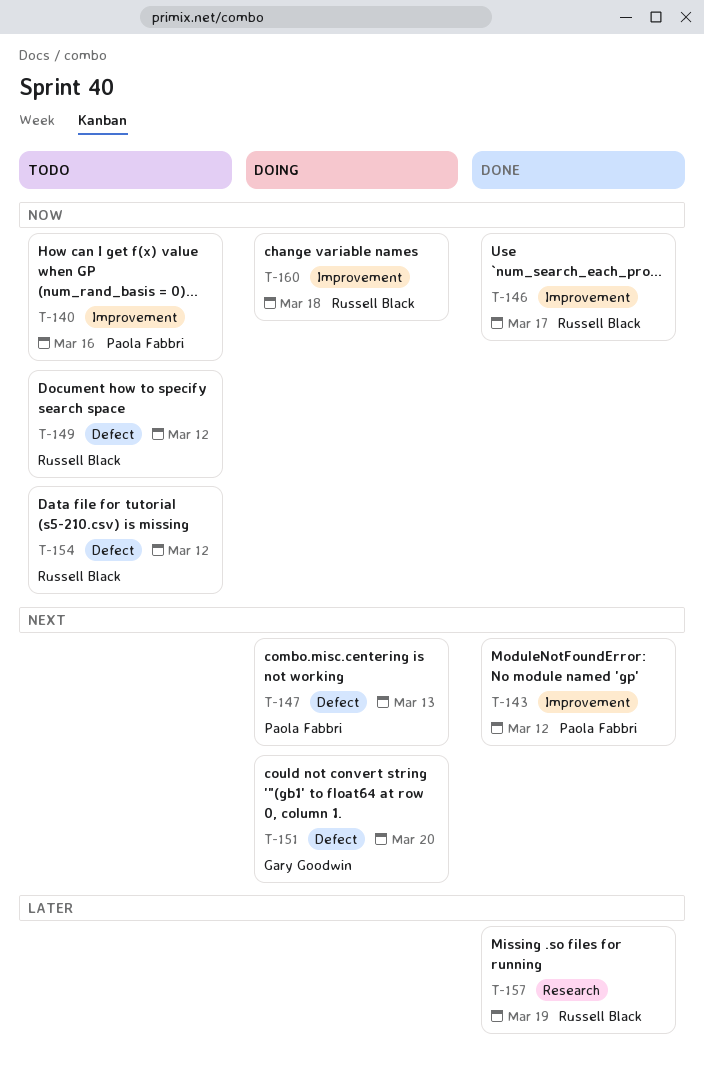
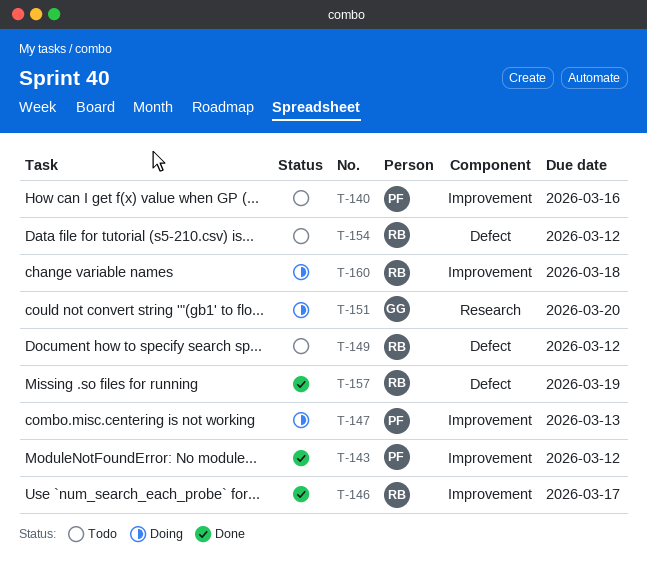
T-147, label: Defect -> Improvement
T-151, label: Defect -> Research
T-157, label: Research -> Defect

